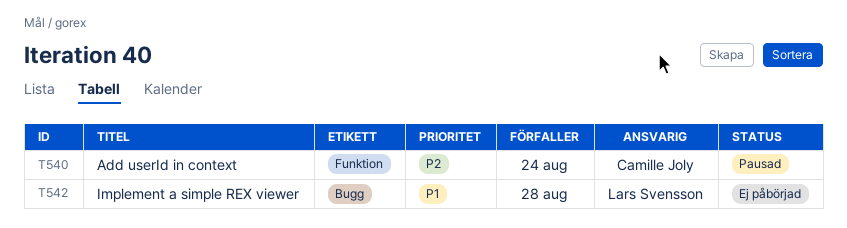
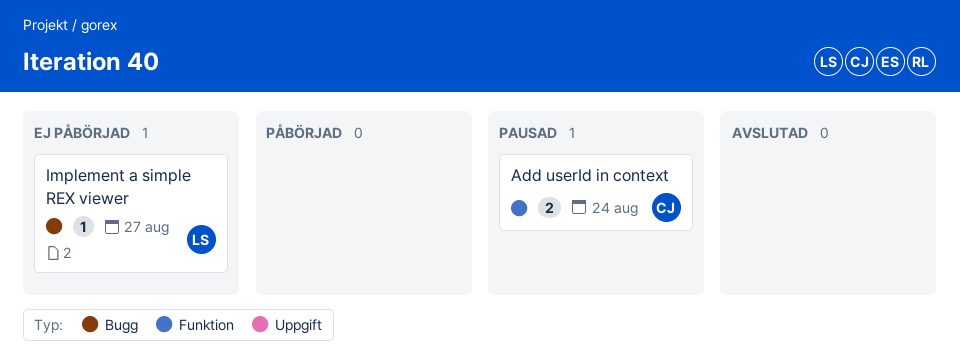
Implement a simple REX viewer, due: Aug 28 -> Aug 27

